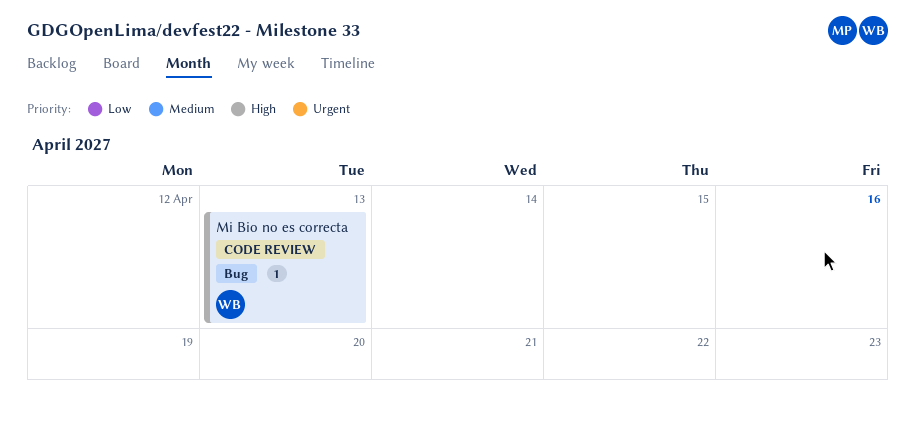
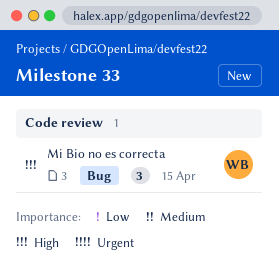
Mi Bio no es correcta, estimate: 1 -> 3
Mi Bio no es correcta, due: Apr 13 -> Apr 15

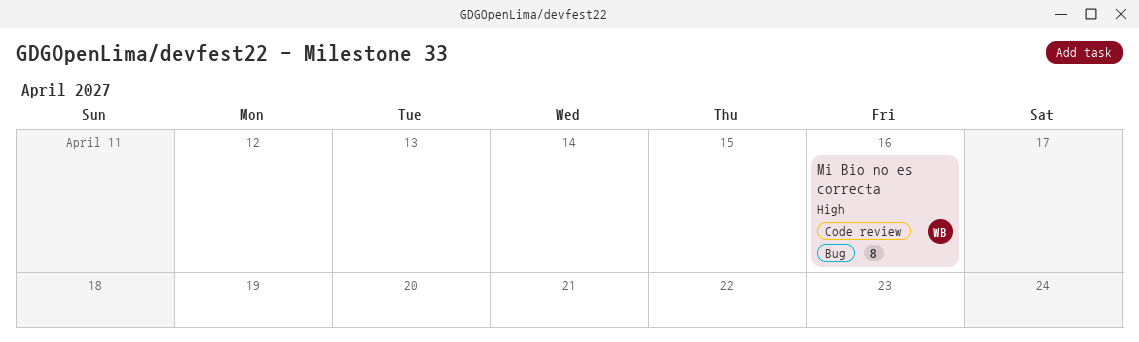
Mi Bio no es correcta, estimate: 3 -> 8
Mi Bio no es correcta, due: Apr 15 -> Apr 16

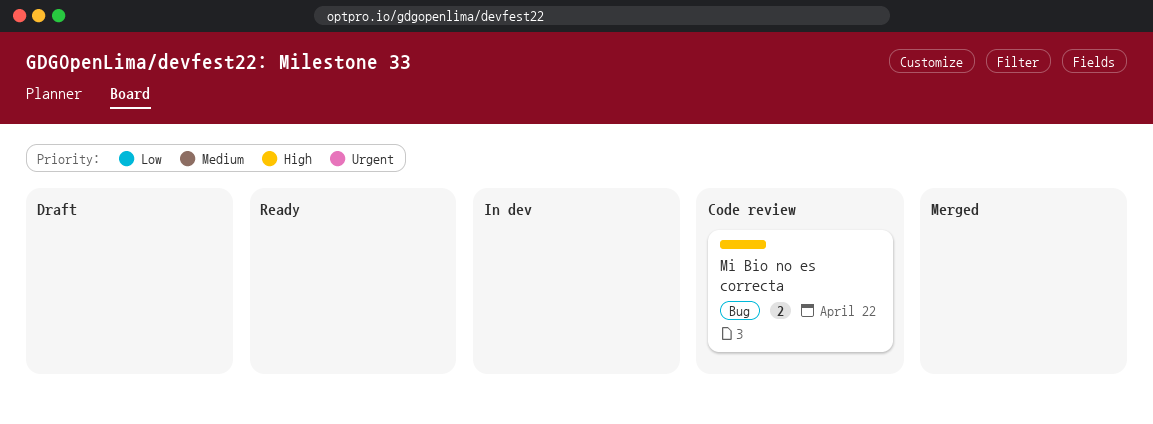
Mi Bio no es correcta, estimate: 8 -> 2
Mi Bio no es correcta, due: Apr 16 -> Apr 22

